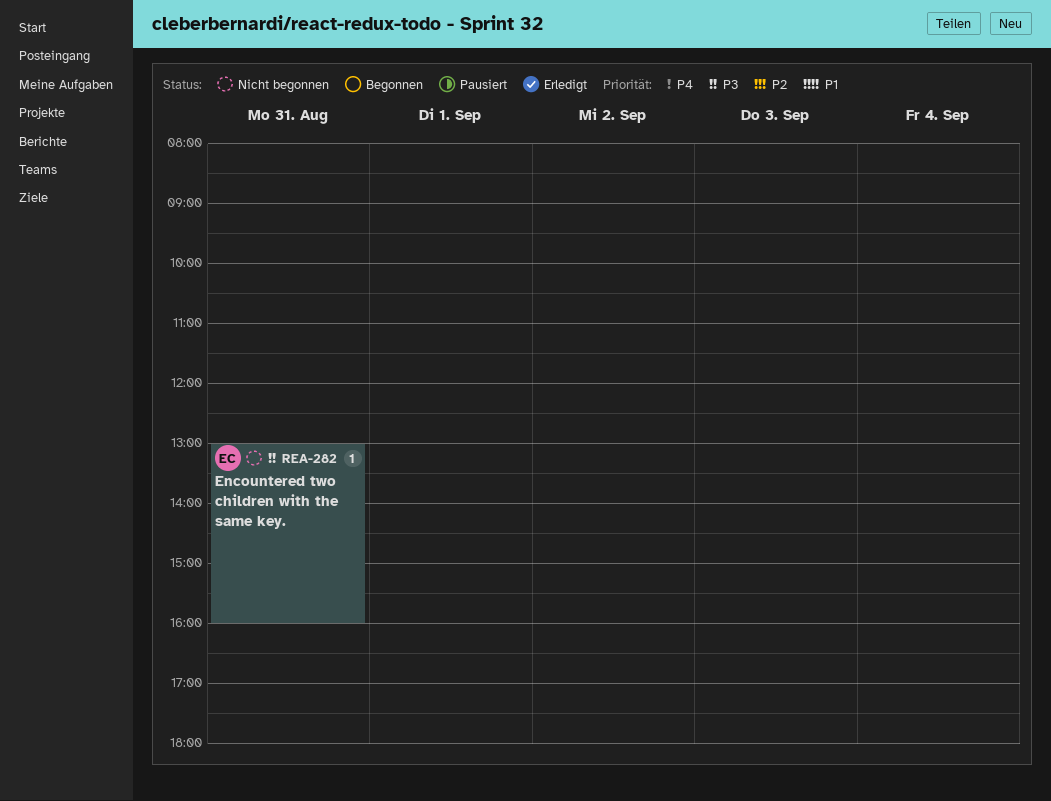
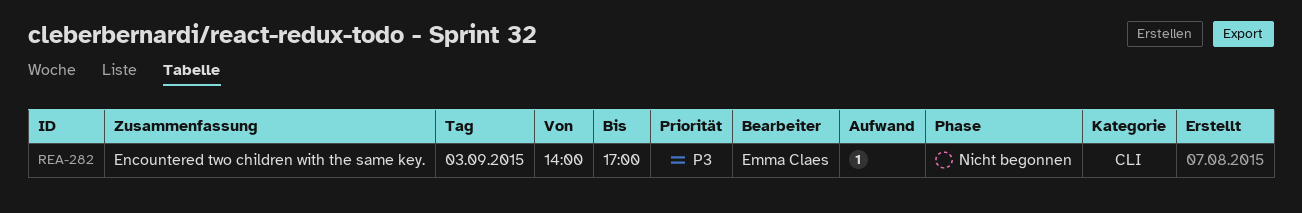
REA-282, day: Aug 31 -> Sep 3
REA-282, begins: 13:00 -> 14:00
REA-282, ends: 16:00 -> 17:00

